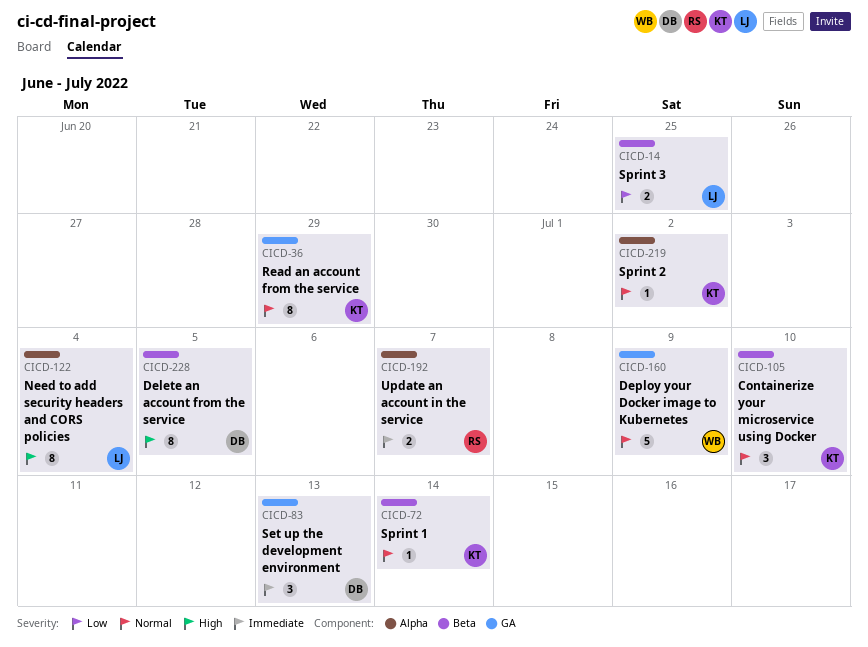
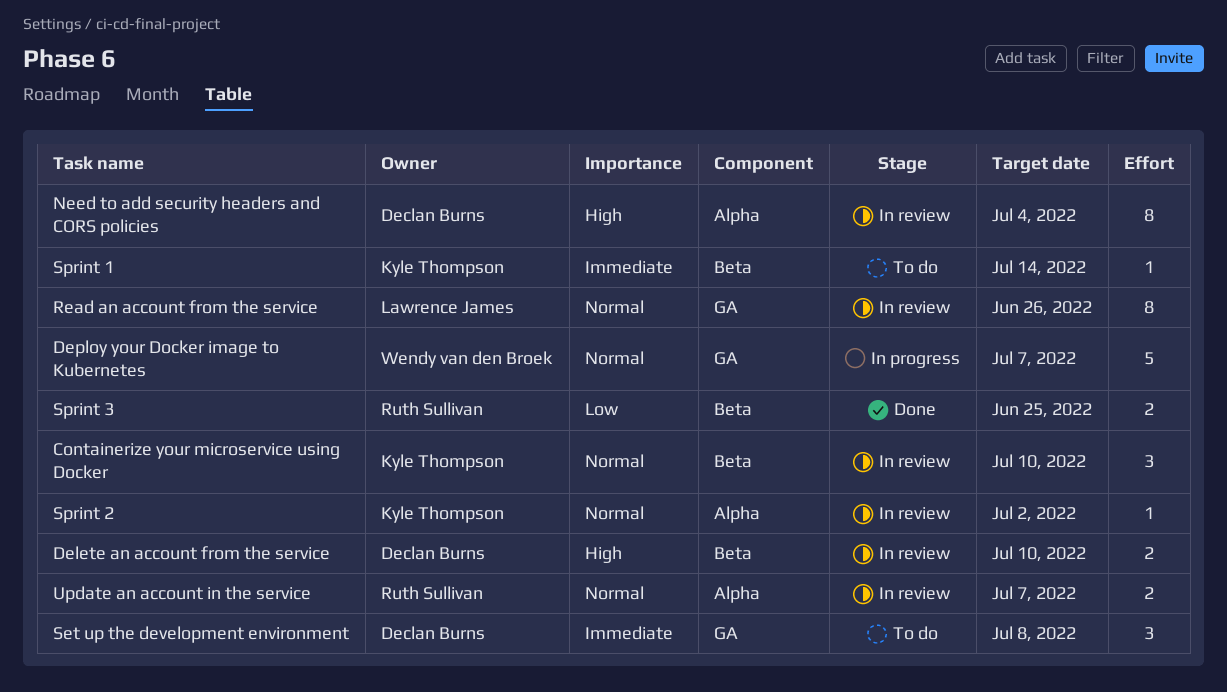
Delete an account from the service, estimate: 8 -> 2
Delete an account from the service, due: Jul 5 -> Jul 10
Deploy your Docker image to Kubernetes, due: Jul 9 -> Jul 7
Need to add security headers and CORS policies, owner: Lawrence James -> Declan Burns
Read an account from the service, owner: Kyle Thompson -> Lawrence James
Read an account from the service, due: Jun 29 -> Jun 26
Set up the development environment, due: Jul 13 -> Jul 8
Sprint 1, priority: Normal -> Immediate
Sprint 3, owner: Lawrence James -> Ruth Sullivan
Update an account in the service, priority: Immediate -> Normal

